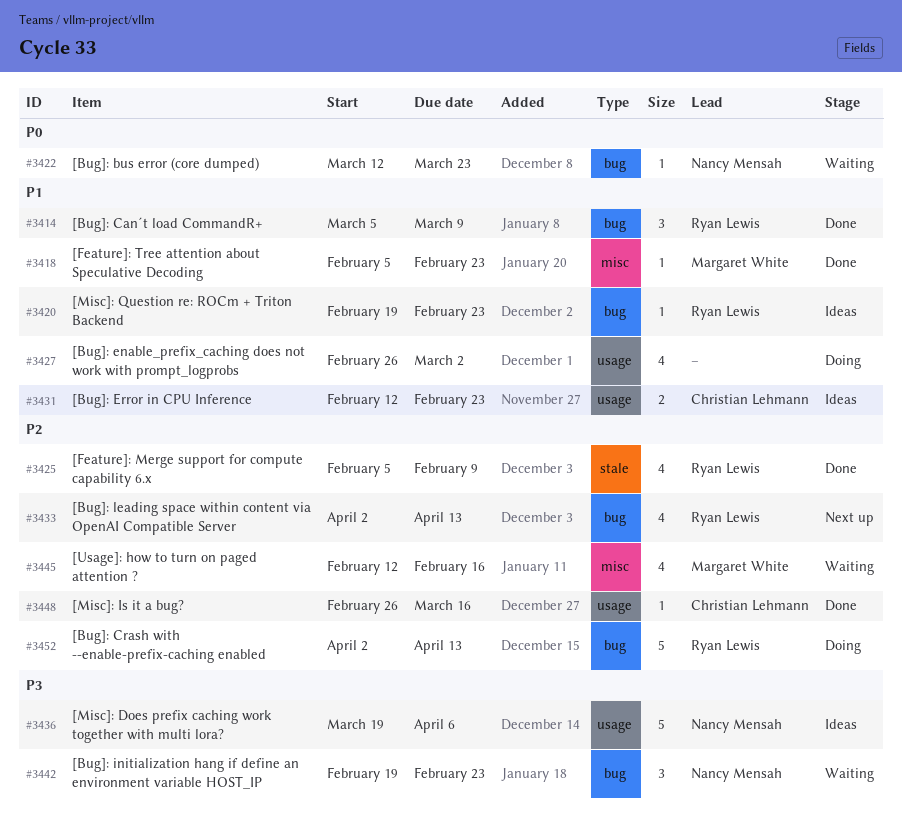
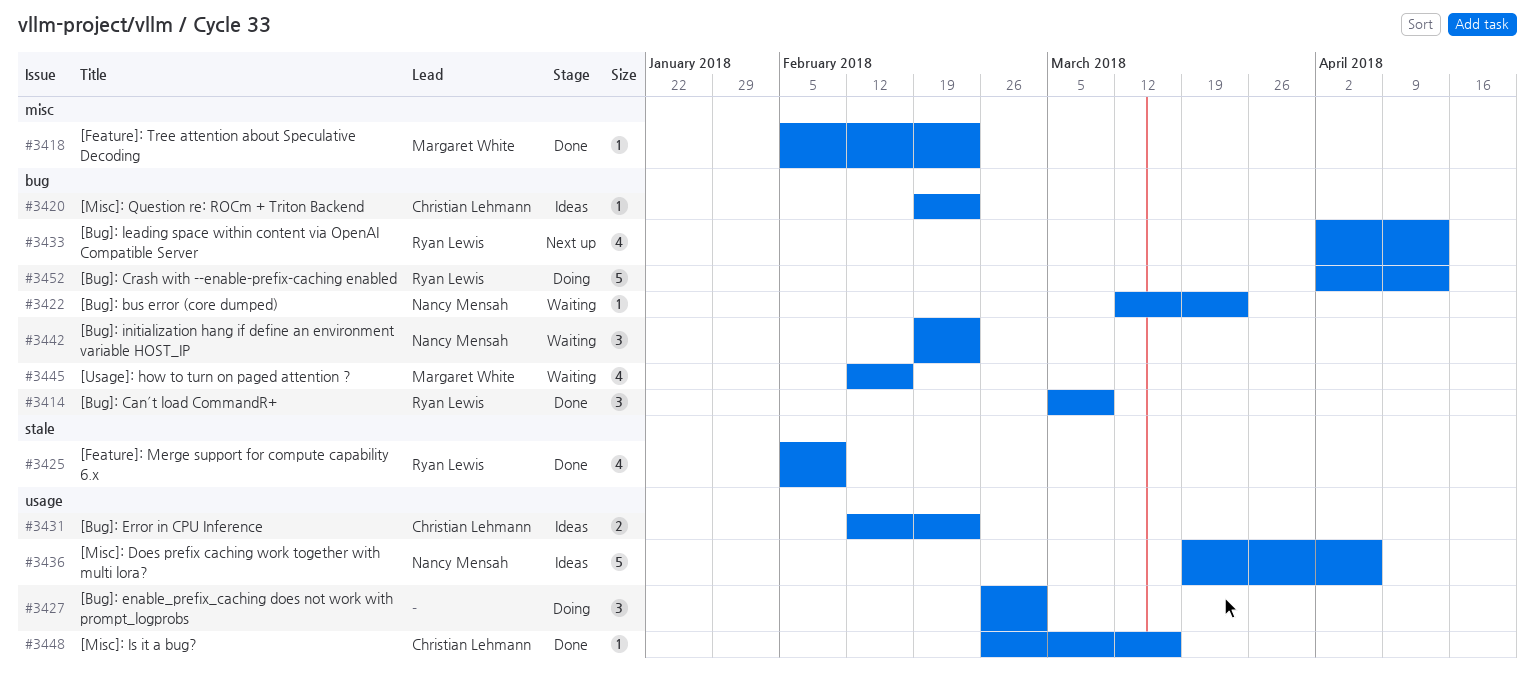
#3420, owner: Ryan Lewis -> Christian Lehmann
#3427, estimate: 4 -> 3
#3445, label: misc -> bug

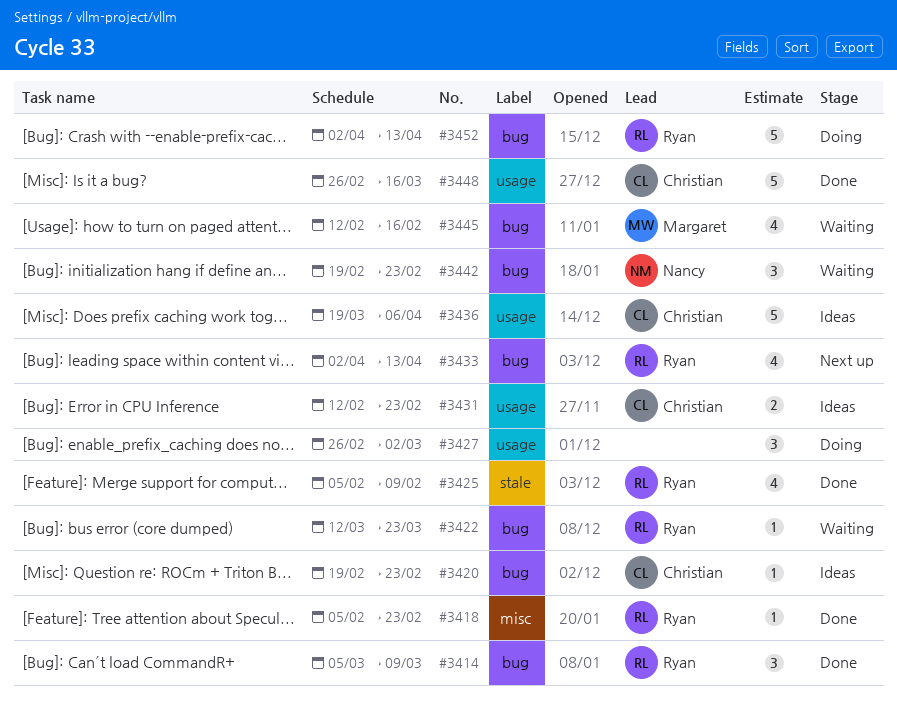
#3418, owner: Margaret White -> Ryan Lewis
#3422, owner: Nancy Mensah -> Ryan Lewis
#3436, owner: Nancy Mensah -> Christian Lehmann
#3448, estimate: 1 -> 5

